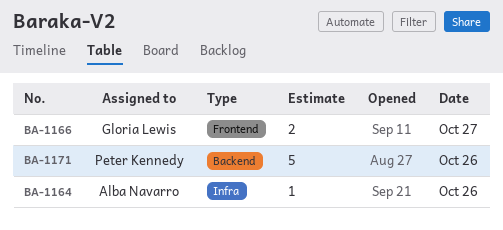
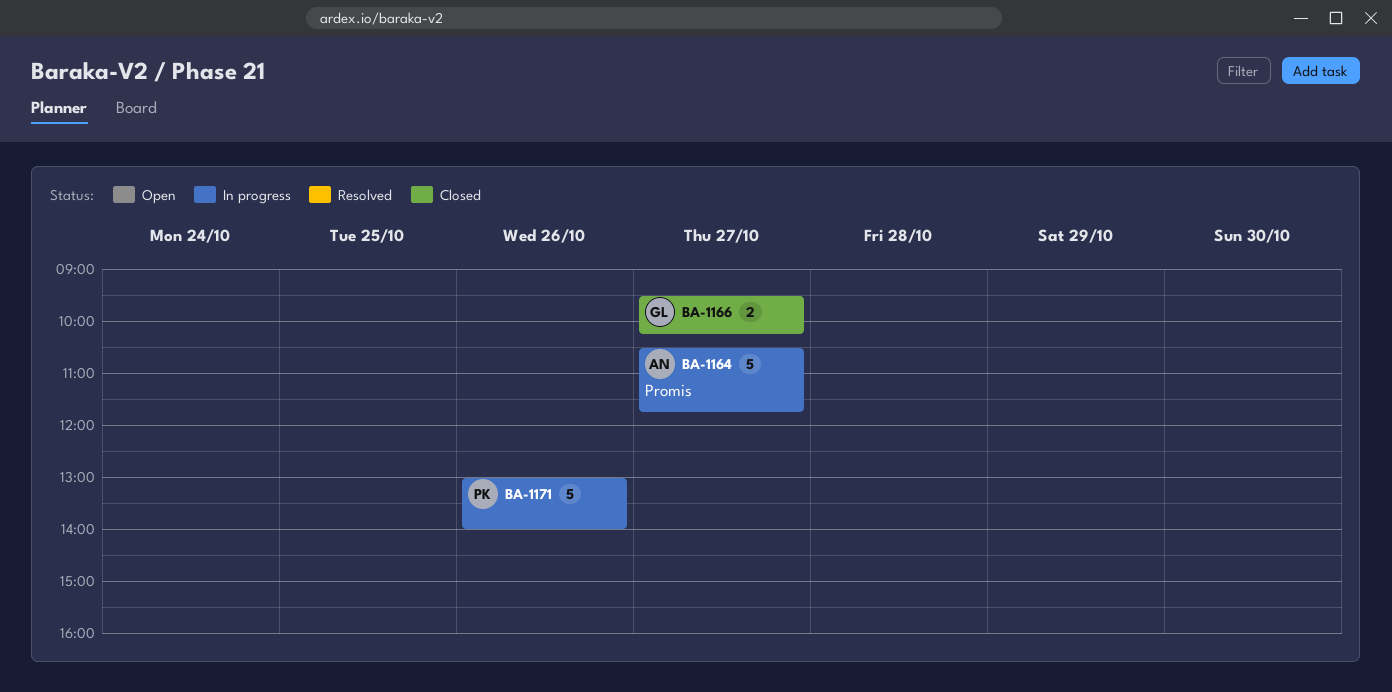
BA-1164, estimate: 1 -> 5
BA-1164, day: Oct 26 -> Oct 27

